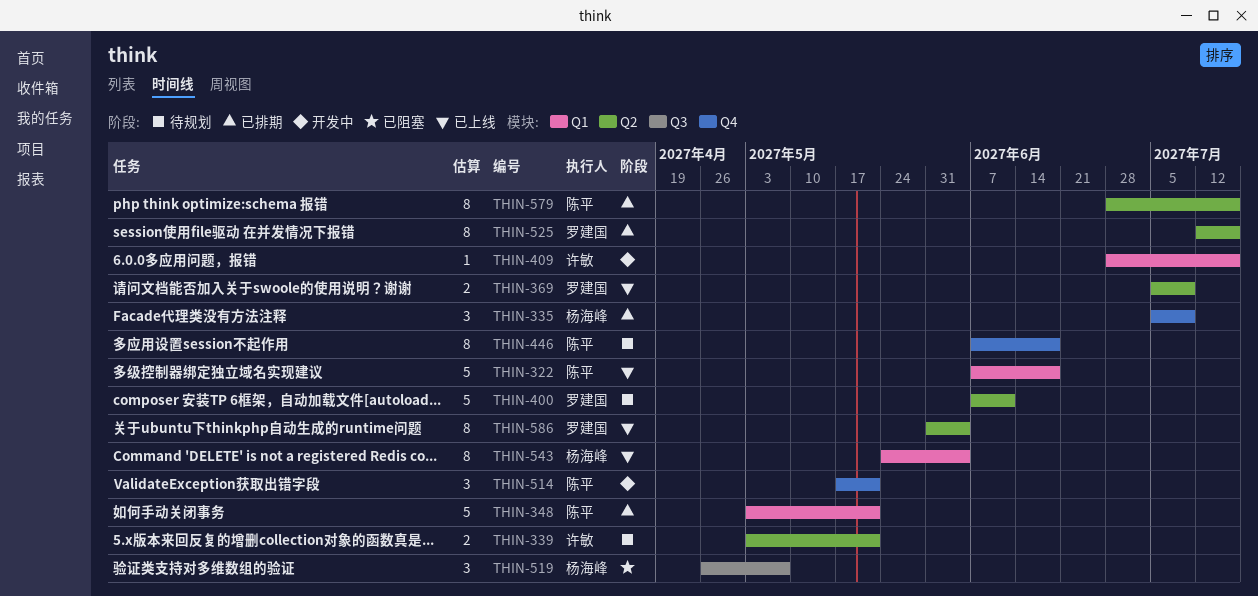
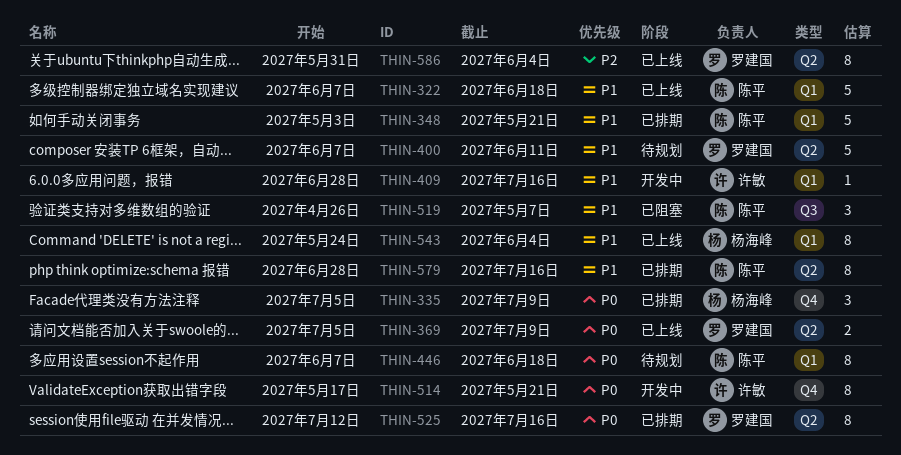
THIN-339: present -> none
THIN-446, label: Q4 -> Q1
THIN-514, owner: 陈平 -> 许敏
THIN-514, estimate: 3 -> 8
THIN-519, owner: 杨海峰 -> 陈平

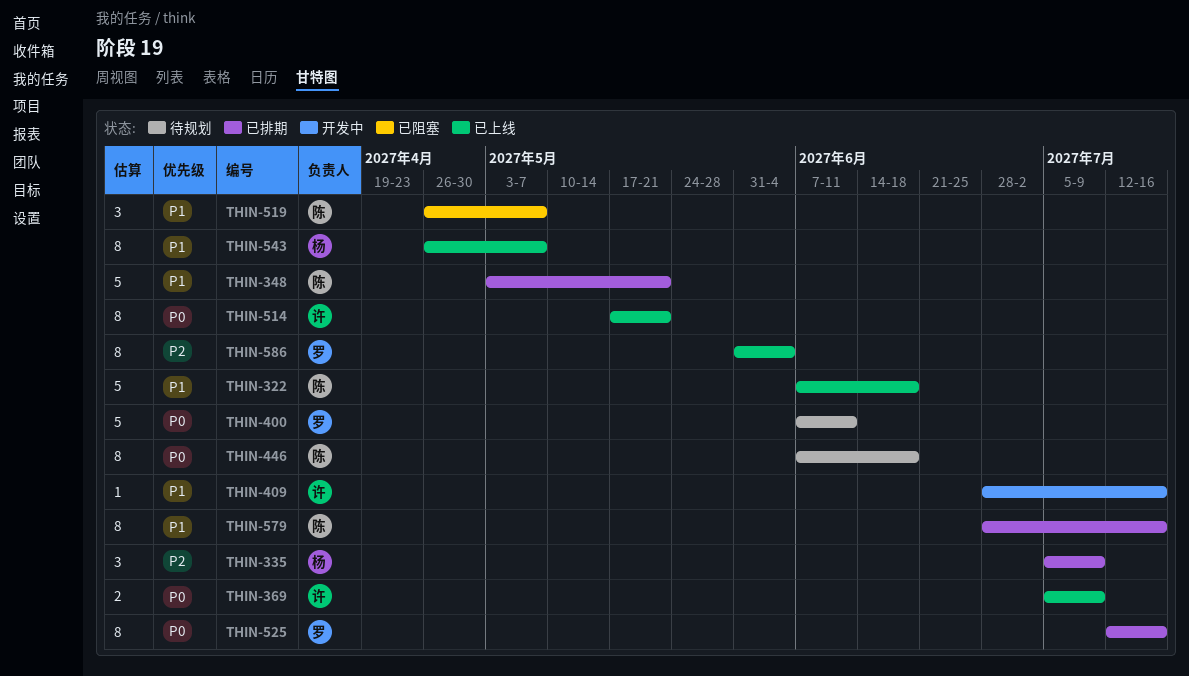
THIN-335, priority: P0 -> P2
THIN-369, owner: 罗建国 -> 许敏
THIN-400, priority: P1 -> P0
THIN-514, status: 开发中 -> 已上线
THIN-543, start: May 24 -> Apr 26
THIN-543, due: Jun 4 -> May 7

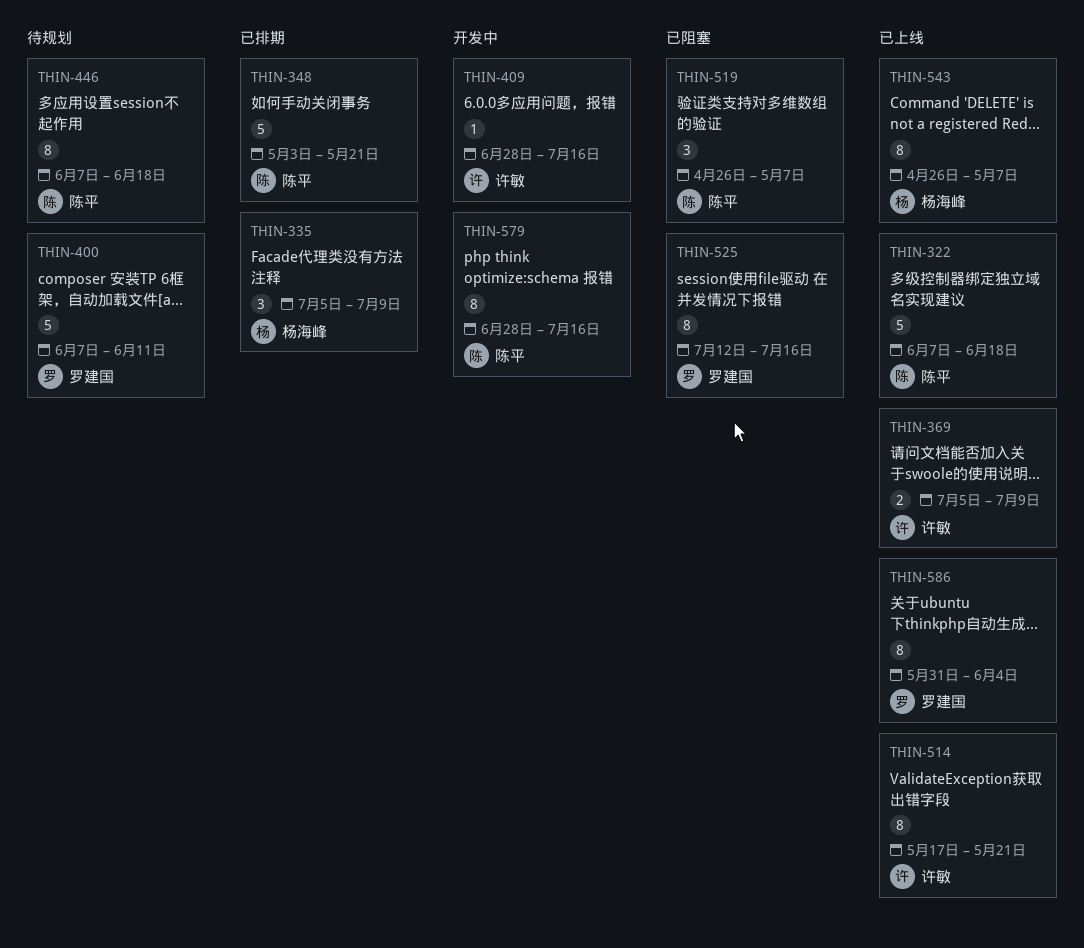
THIN-525, status: 已排期 -> 已阻塞
THIN-579, status: 已排期 -> 开发中

